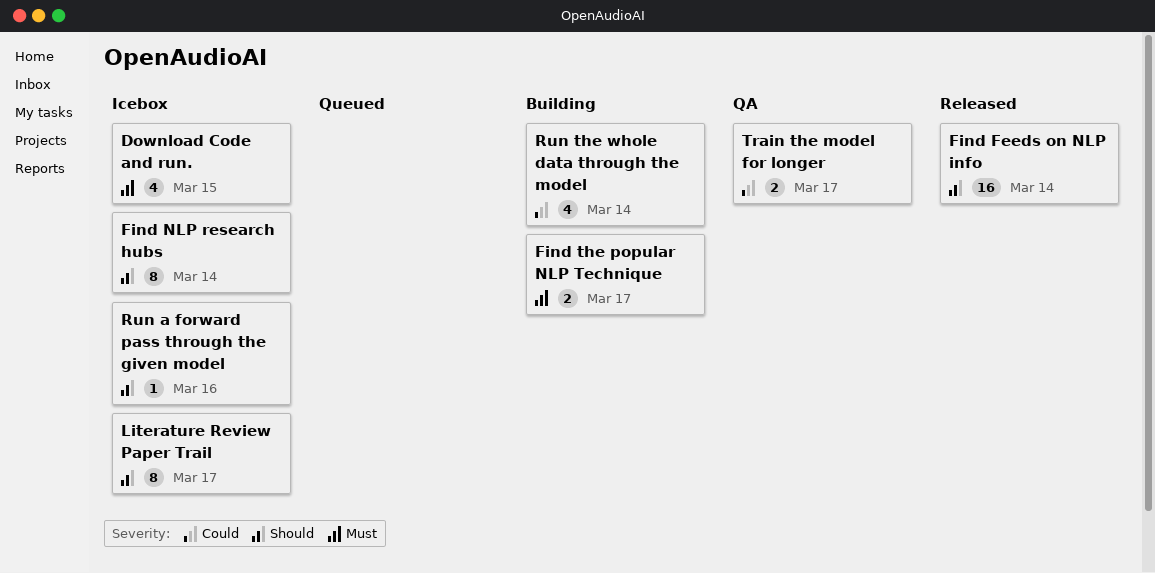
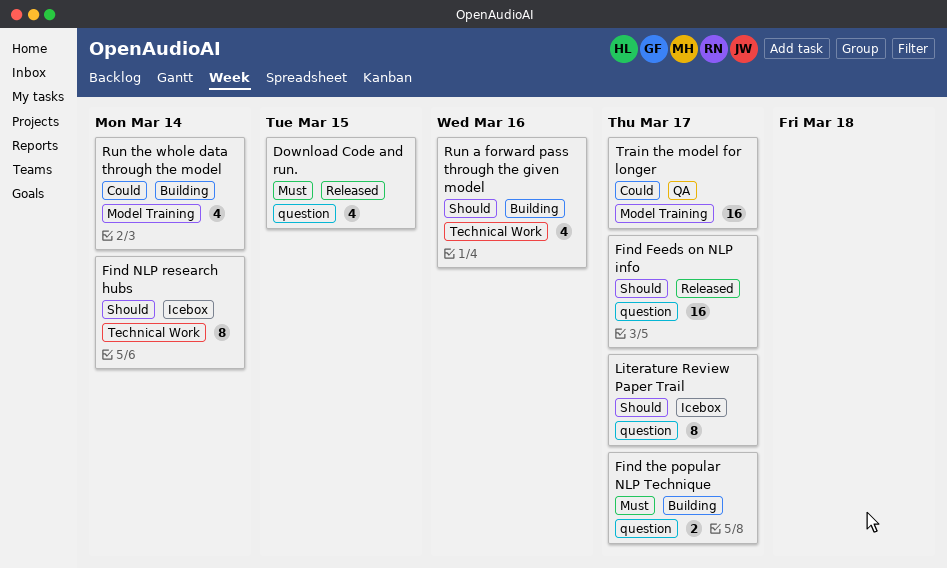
Download Code and run., status: Icebox -> Released
Find Feeds on NLP info, due: Mar 14 -> Mar 17
Run a forward pass through the given model, status: Icebox -> Building
Run a forward pass through the given model, estimate: 1 -> 4
Train the model for longer, estimate: 2 -> 16

